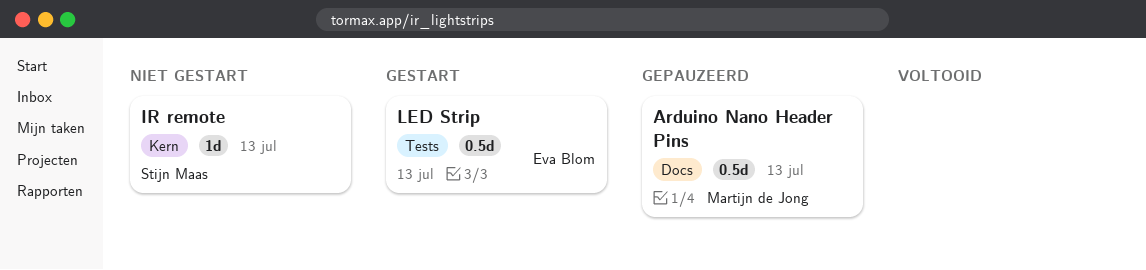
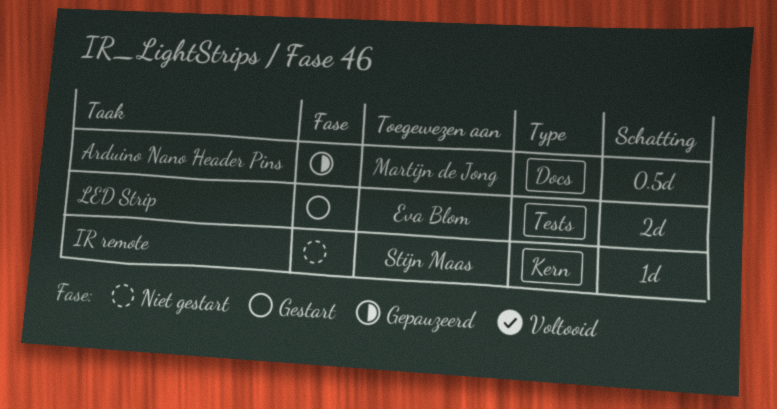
LED Strip, estimate: 0.5d -> 2d

